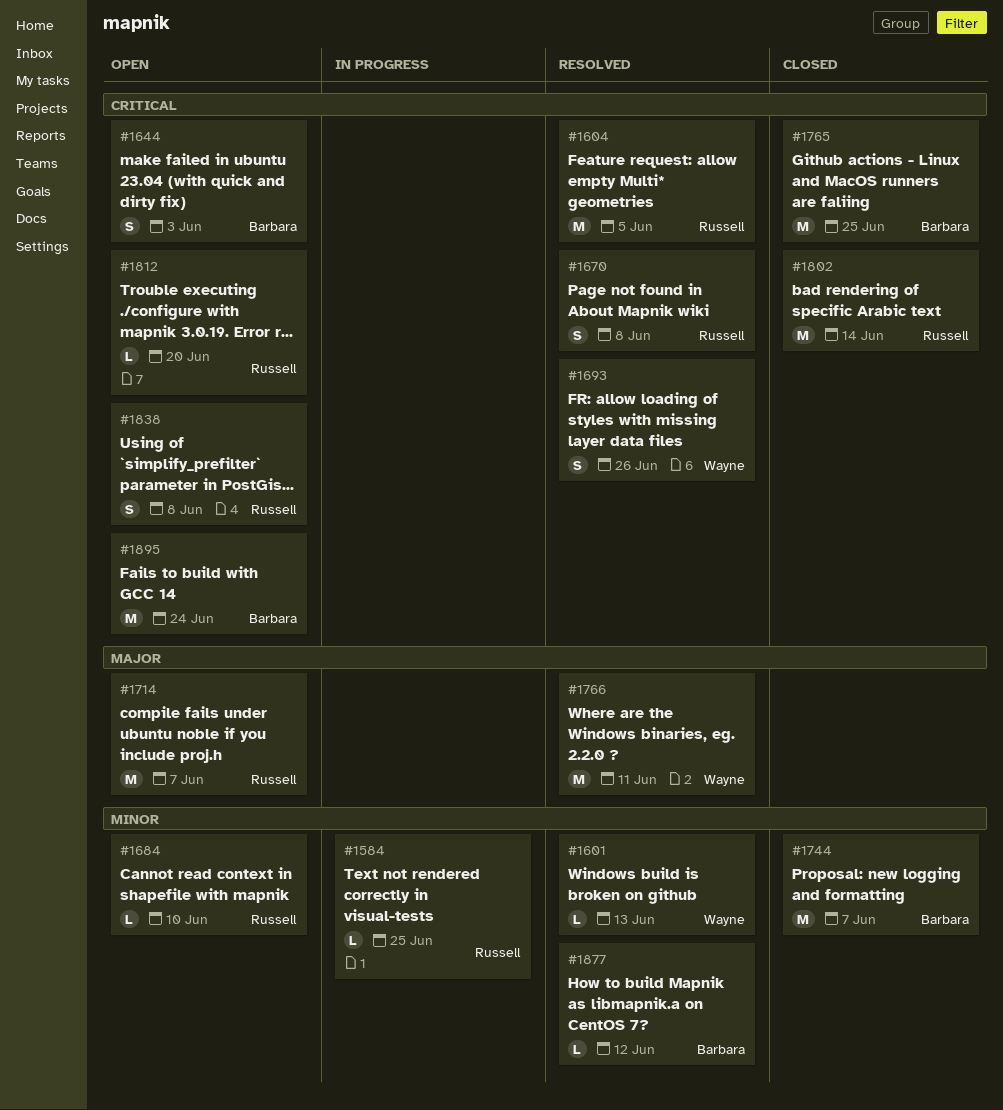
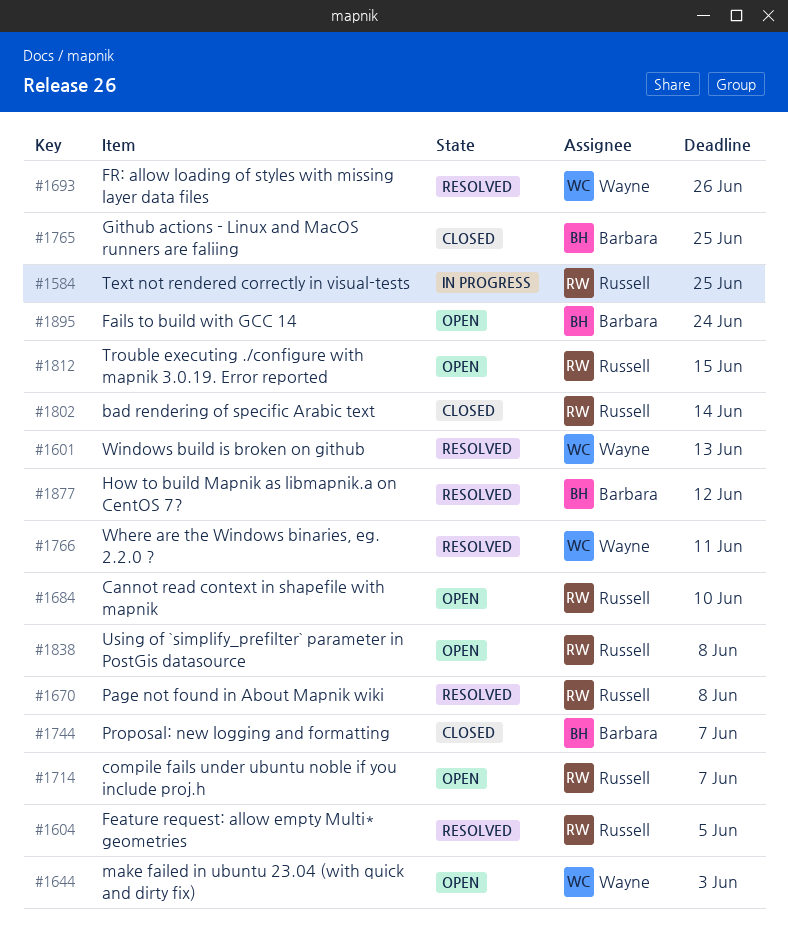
#1644, owner: Barbara -> Wayne
#1812, due: Jun 20 -> Jun 15

